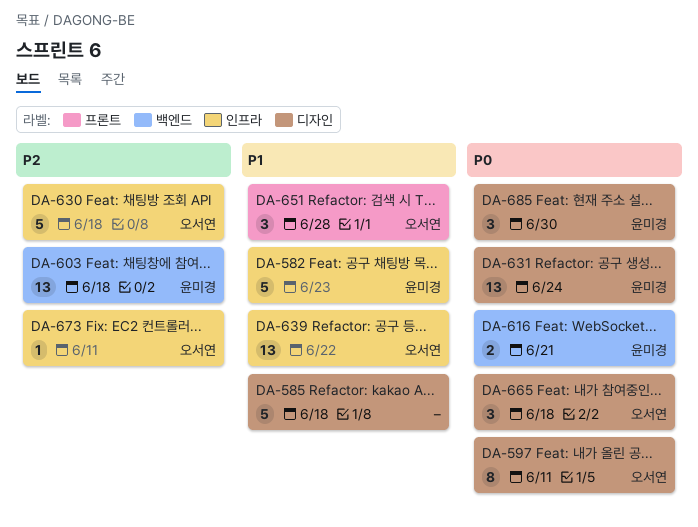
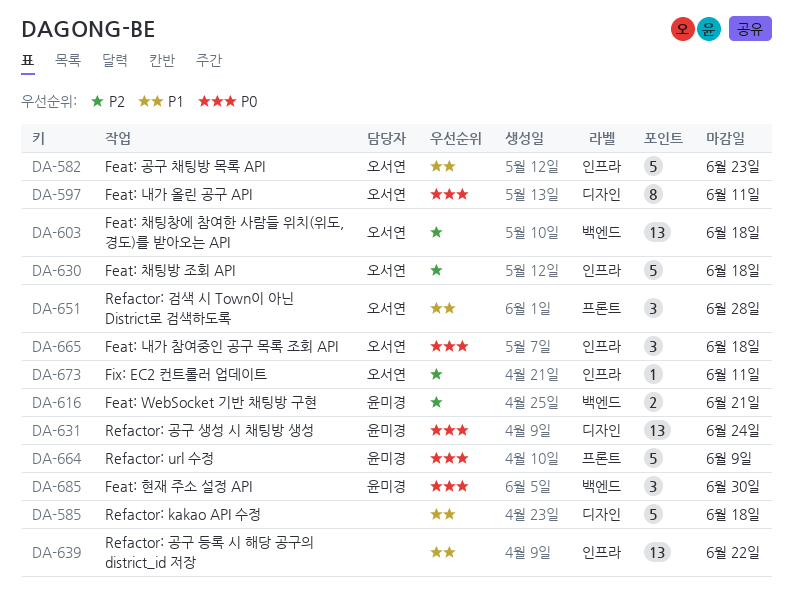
DA-582, owner: 윤미경 -> 오서연
DA-603, owner: 윤미경 -> 오서연
DA-616, priority: P0 -> P2
DA-639, owner: 오서연 -> none
DA-664: none -> present
DA-665, label: 디자인 -> 인프라
DA-685, label: 디자인 -> 백엔드

